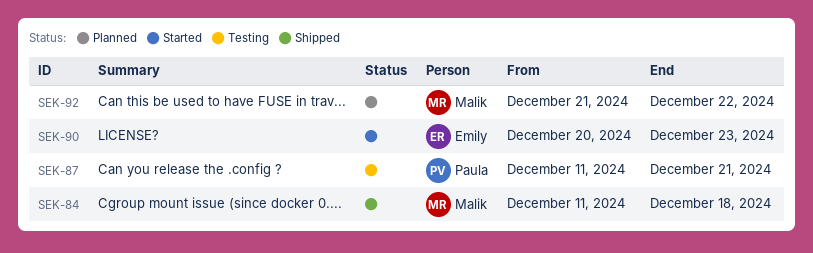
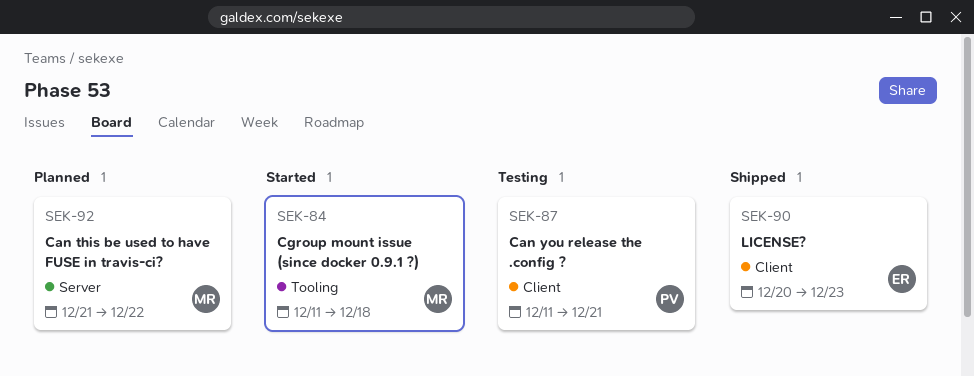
SEK-84, status: Shipped -> Started
SEK-90, status: Started -> Shipped

